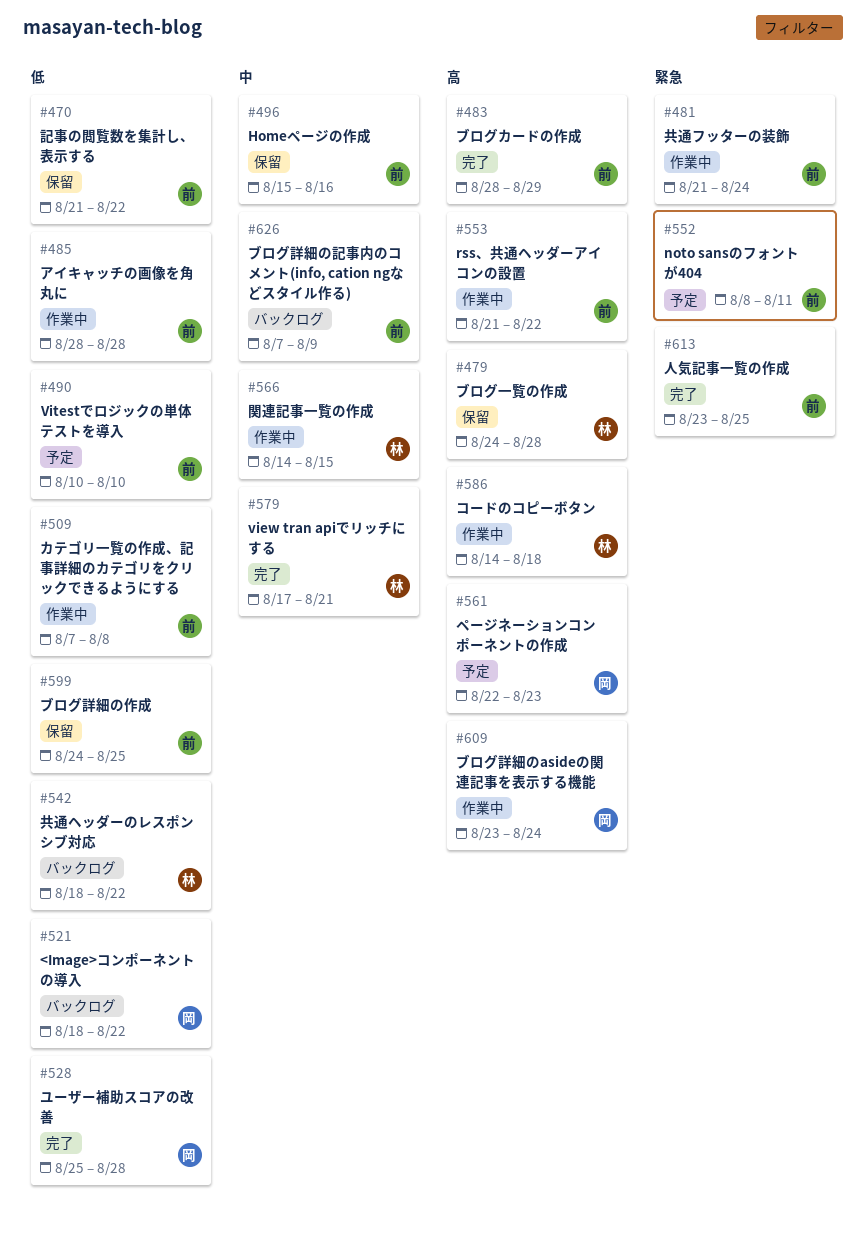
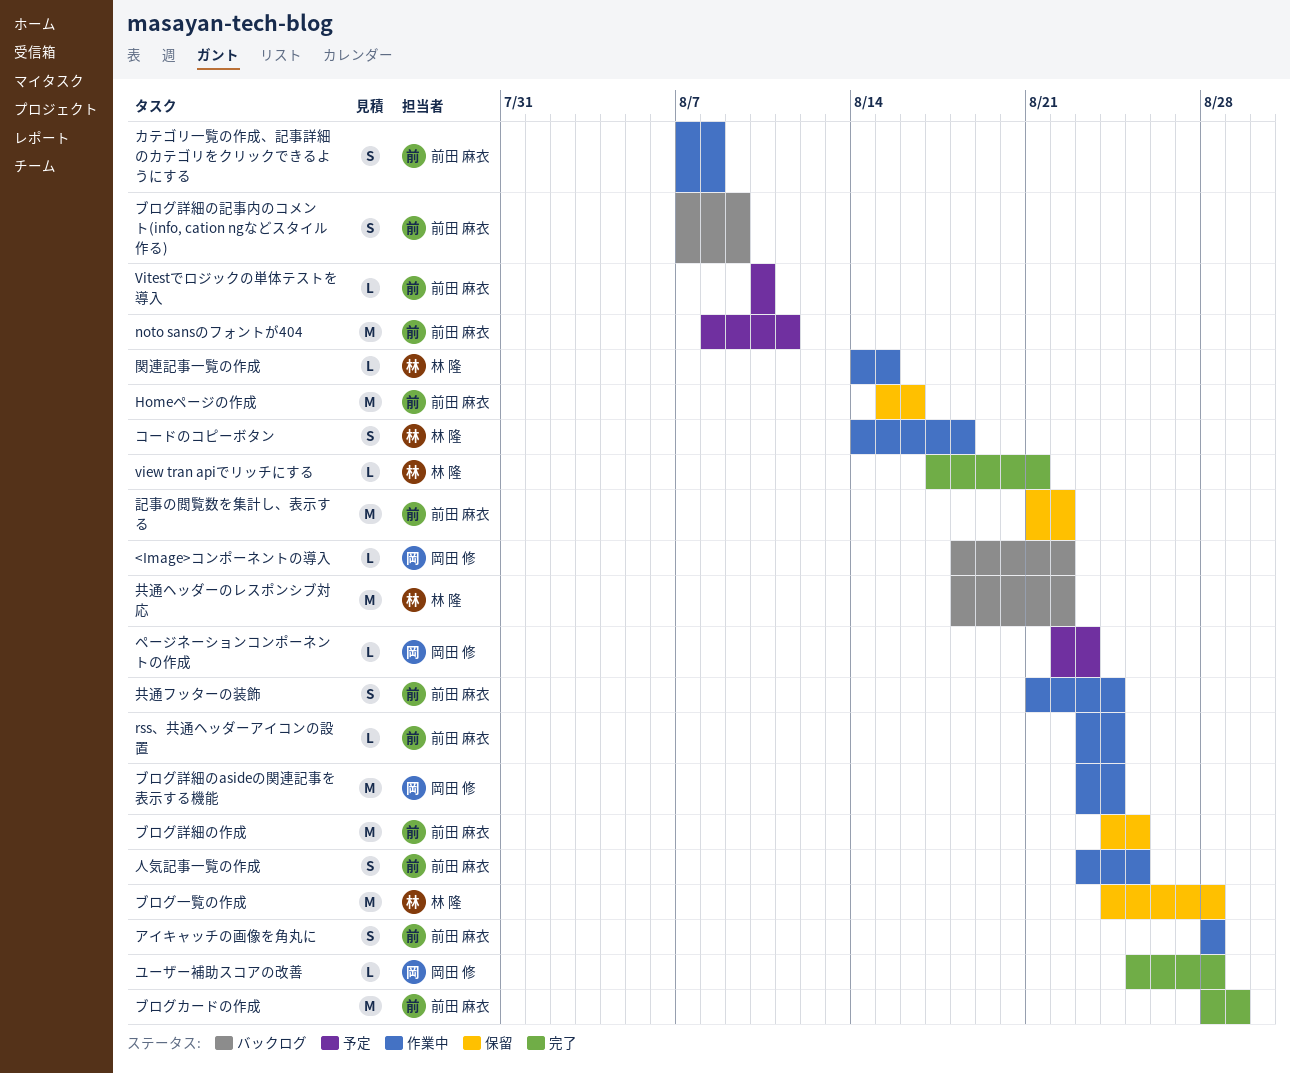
rss、共通ヘッダーアイコンの設置, start: Aug 21 -> Aug 23
rss、共通ヘッダーアイコンの設置, due: Aug 22 -> Aug 24
人気記事一覧の作成, status: 完了 -> 作業中

